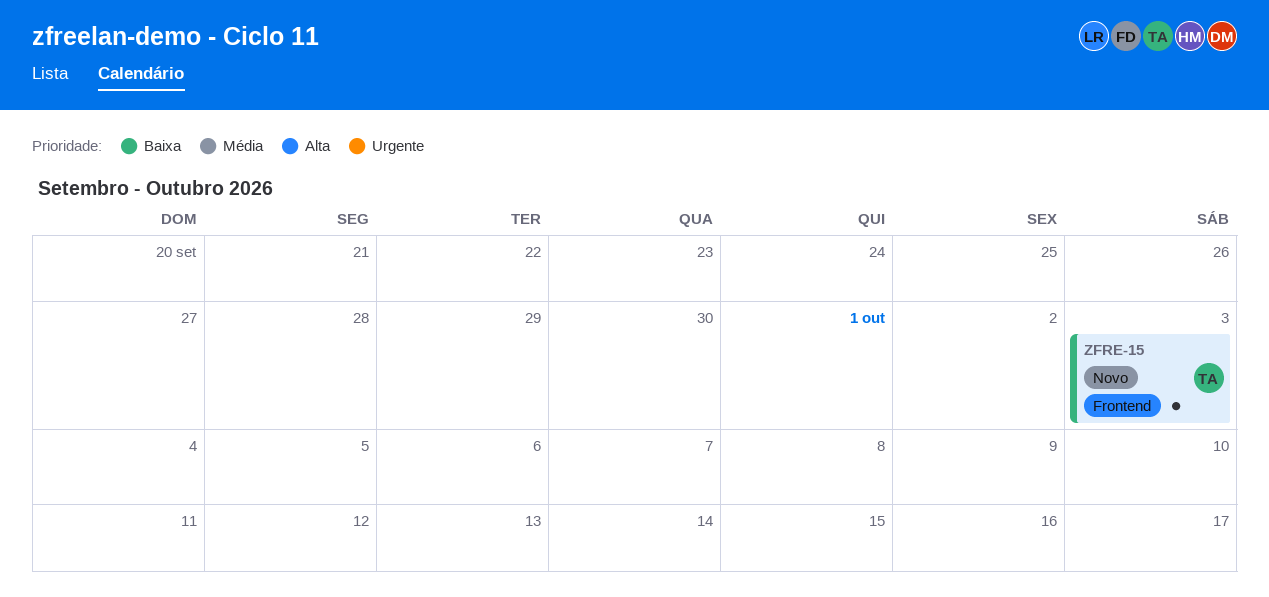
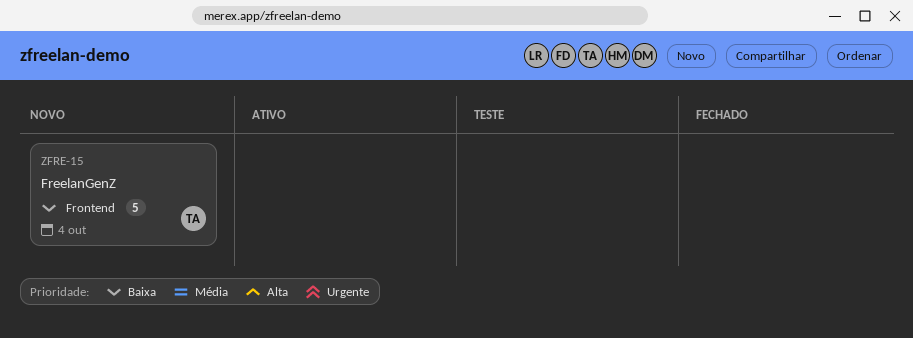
ZFRE-15, estimate: 1 -> 5
ZFRE-15, due: Oct 3 -> Oct 4

